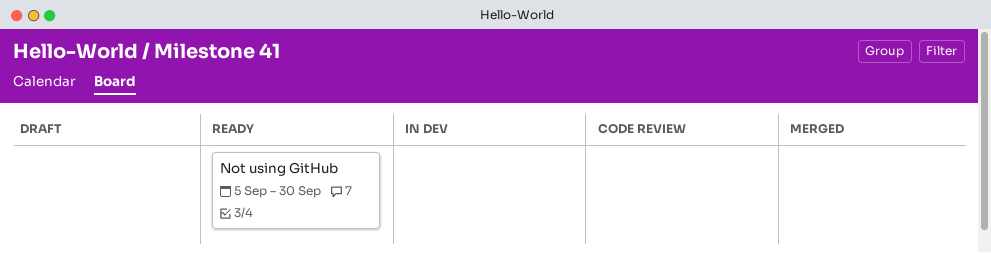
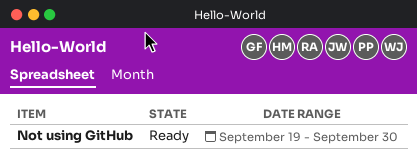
Not using GitHub, start: Sep 5 -> Sep 19

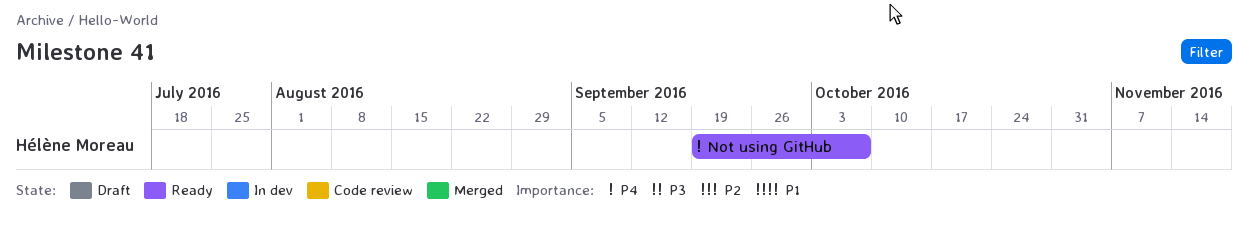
Not using GitHub, due: Sep 30 -> Oct 7

